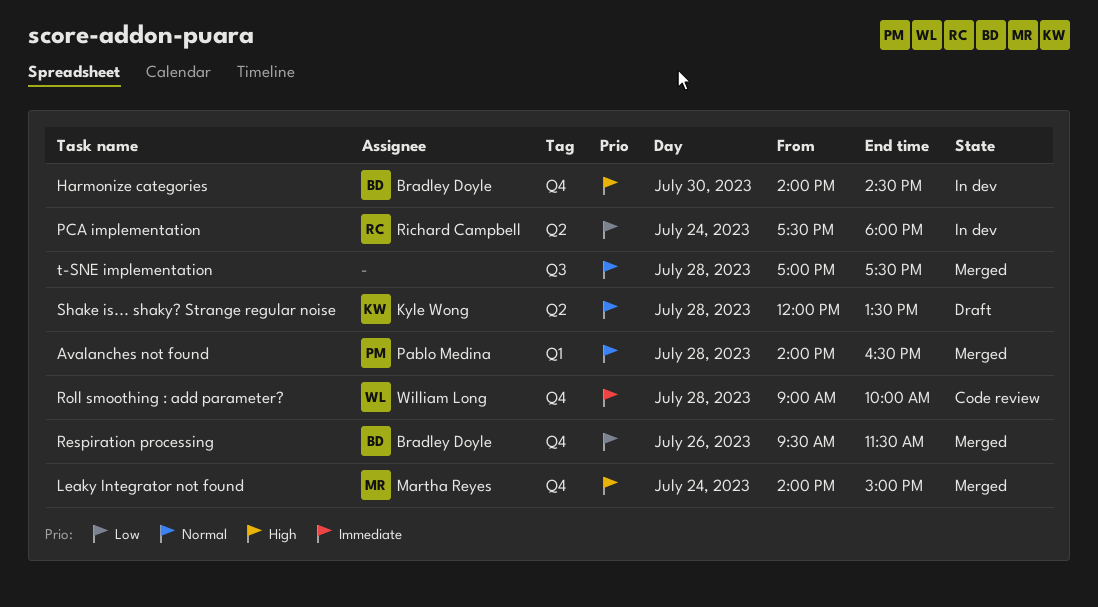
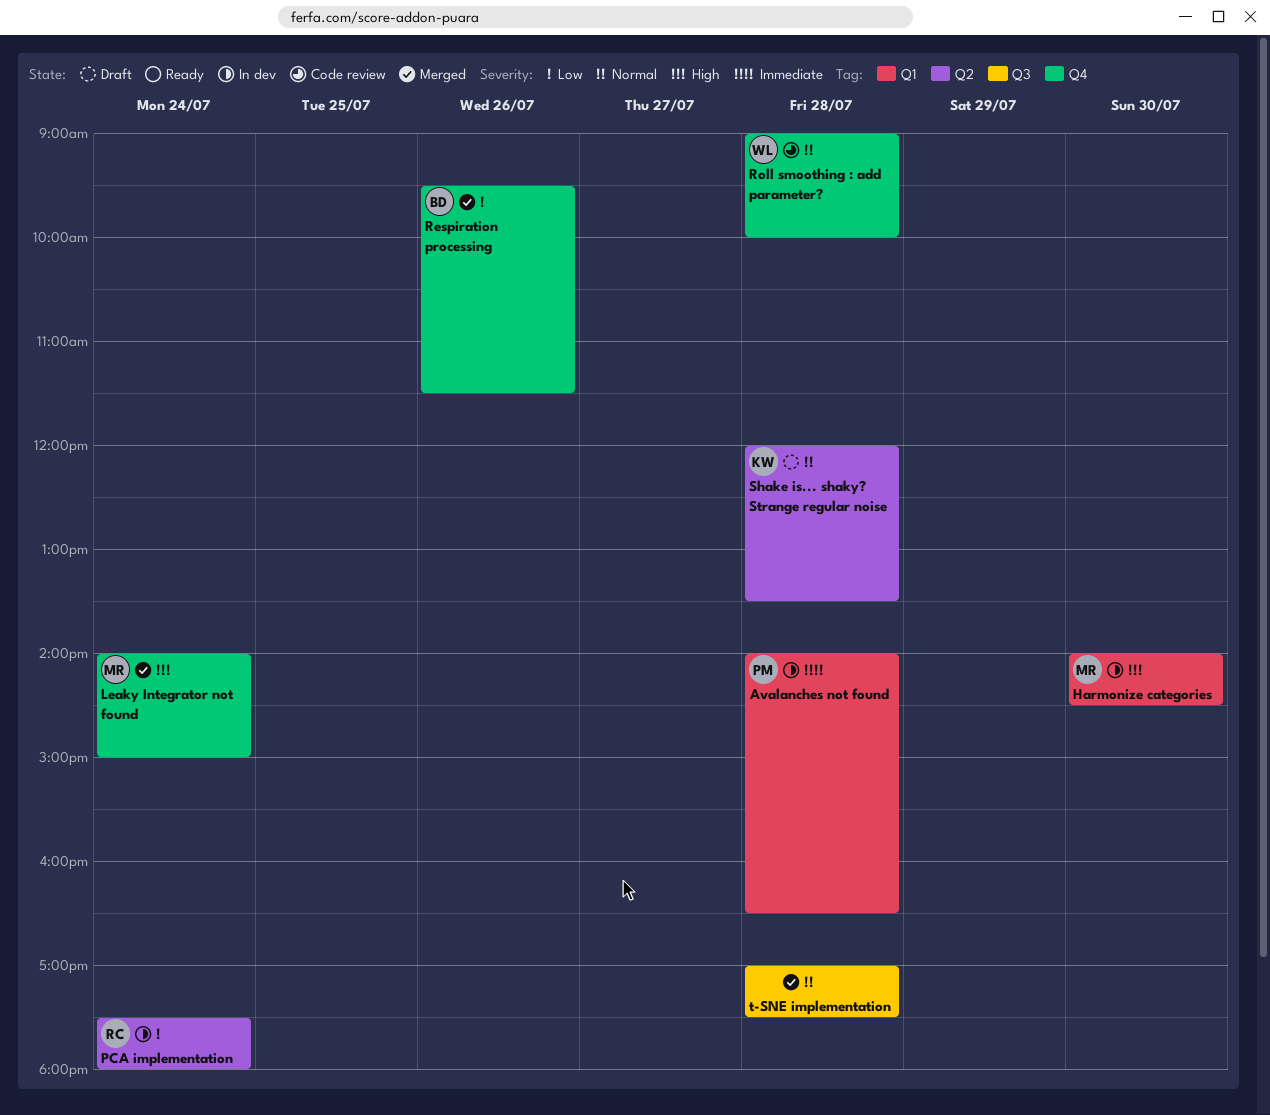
Avalanches not found, status: Merged -> In dev
Avalanches not found, priority: Normal -> Immediate
Harmonize categories, owner: Bradley Doyle -> Martha Reyes
Harmonize categories, label: Q4 -> Q1
Roll smoothing : add parameter?, priority: Immediate -> Normal

